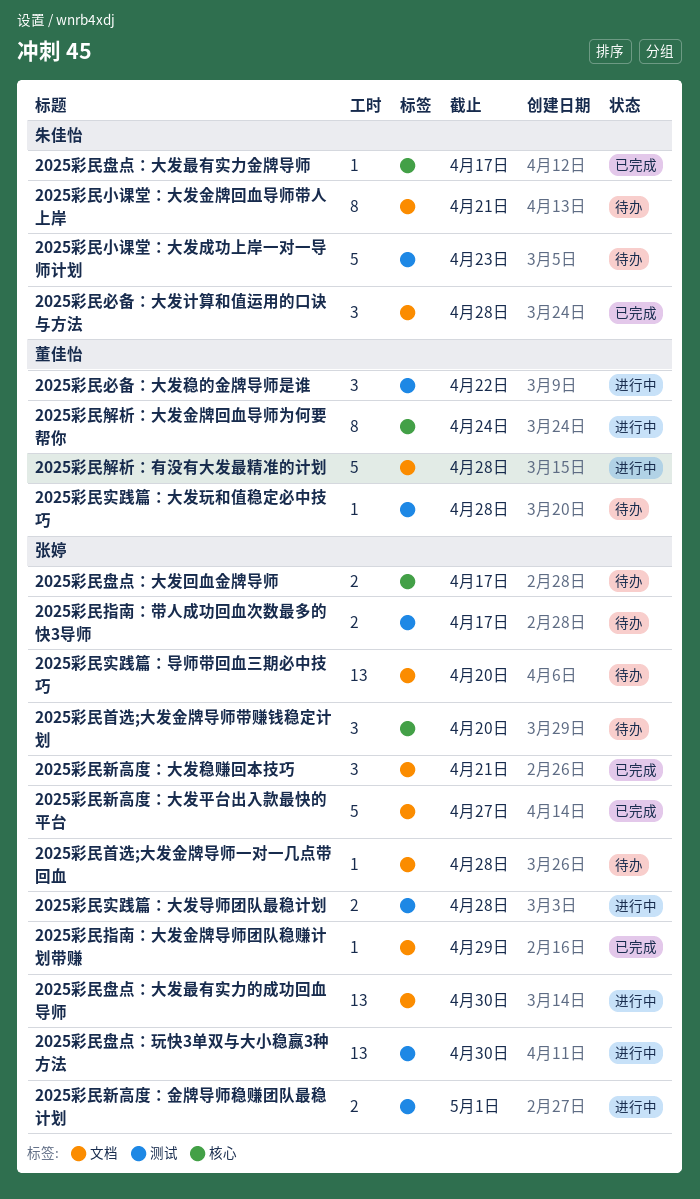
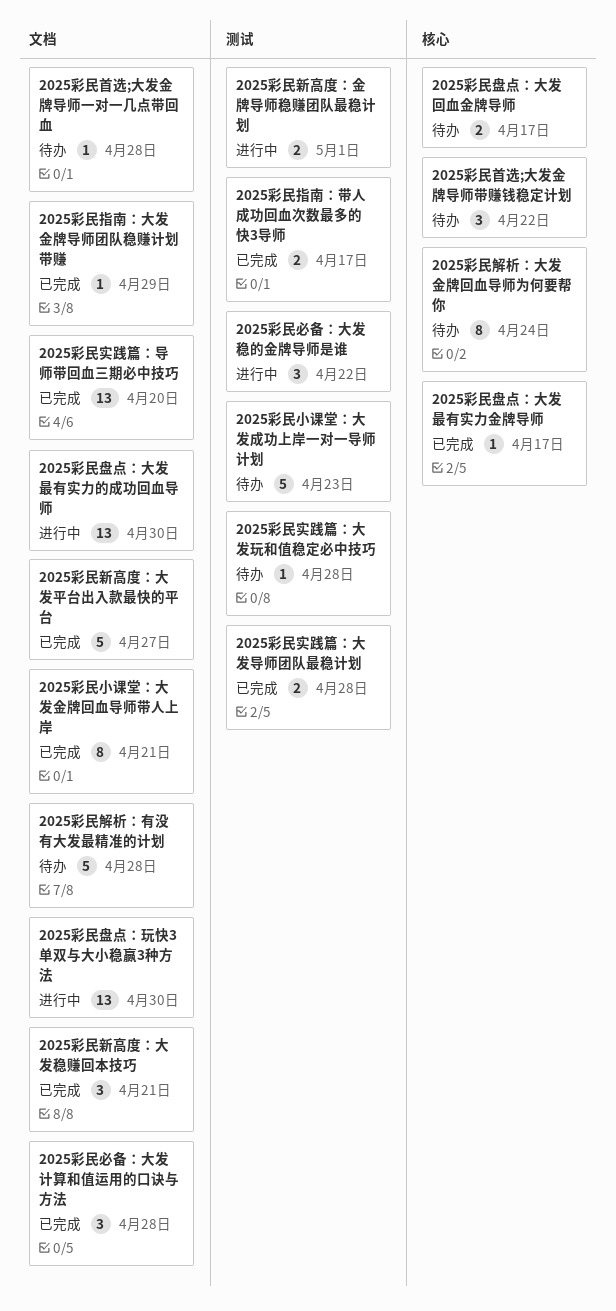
2025彩民实践篇：大发导师团队最稳计划, status: 进行中 -> 已完成
2025彩民实践篇：导师带回血三期必中技巧, status: 待办 -> 已完成
2025彩民小课堂：大发金牌回血导师带人上岸, status: 待办 -> 已完成
2025彩民指南：带人成功回血次数最多的快3导师, status: 待办 -> 已完成
2025彩民盘点：玩快3单双与大小稳赢3种方法, label: 测试 -> 文档
2025彩民解析：大发金牌回血导师为何要帮你, status: 进行中 -> 待办
2025彩民解析：有没有大发最精准的计划, status: 进行中 -> 待办
2025彩民首选;大发金牌导师带赚钱稳定计划, due: Apr 20 -> Apr 22

